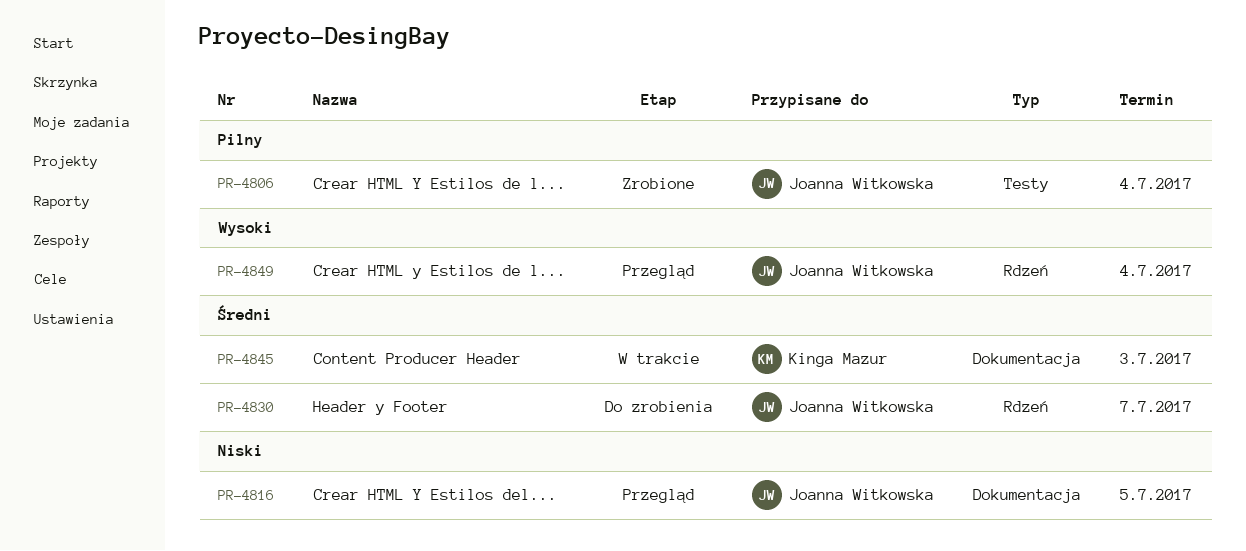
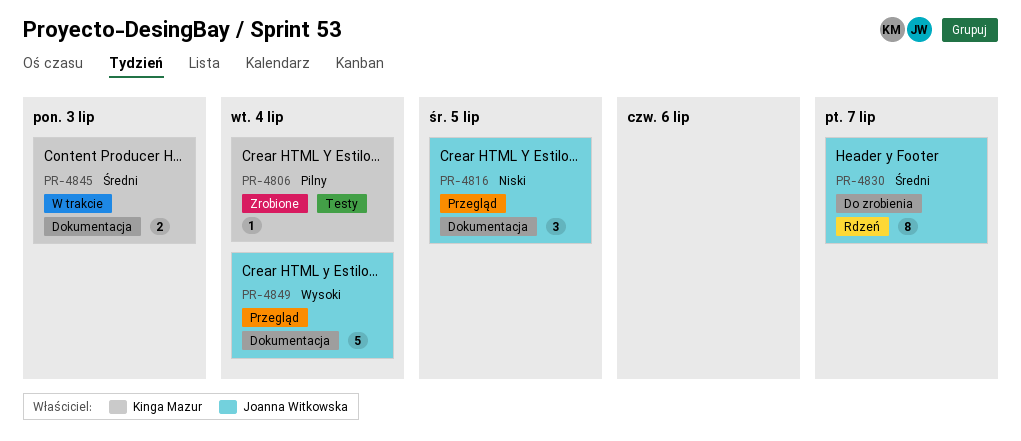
PR-4806, owner: Joanna Witkowska -> Kinga Mazur
PR-4849, label: Rdzeń -> Dokumentacja

